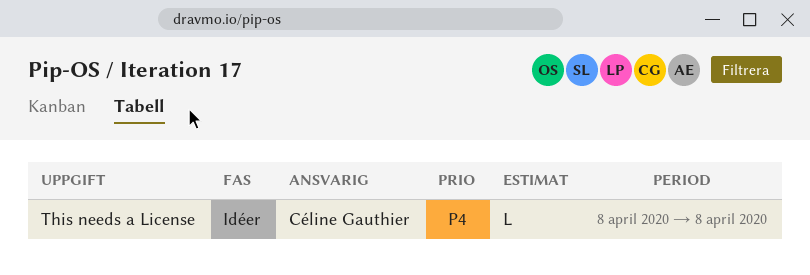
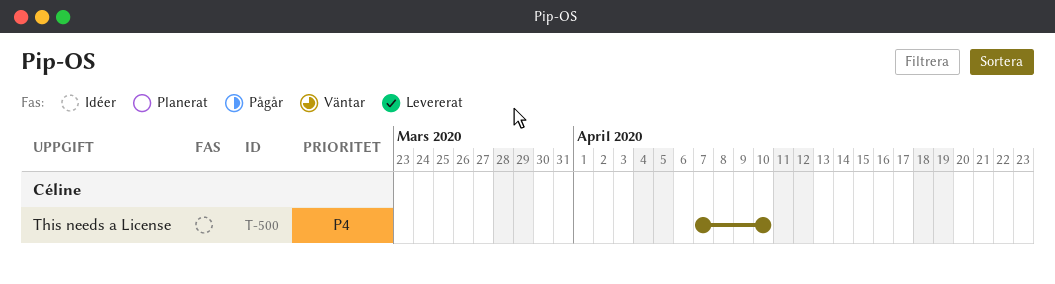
This needs a License, start: Apr 8 -> Apr 7
This needs a License, due: Apr 8 -> Apr 10

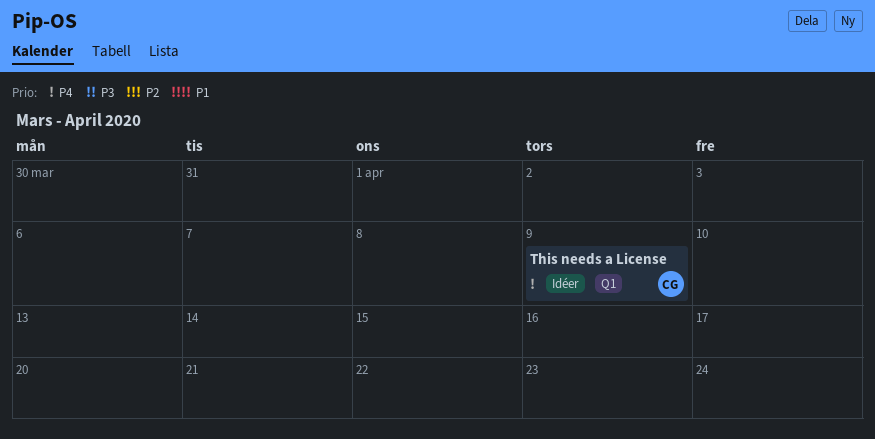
This needs a License, due: Apr 10 -> Apr 9

